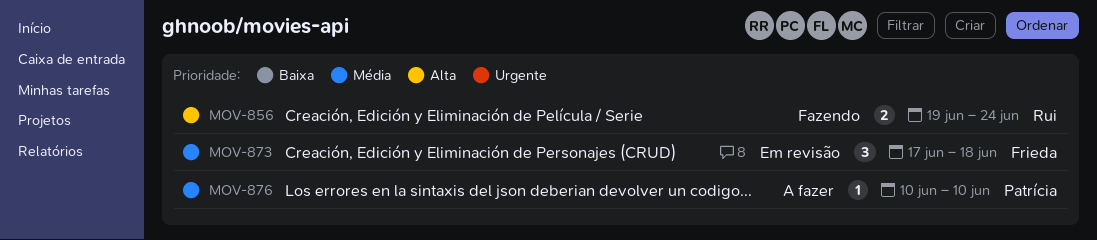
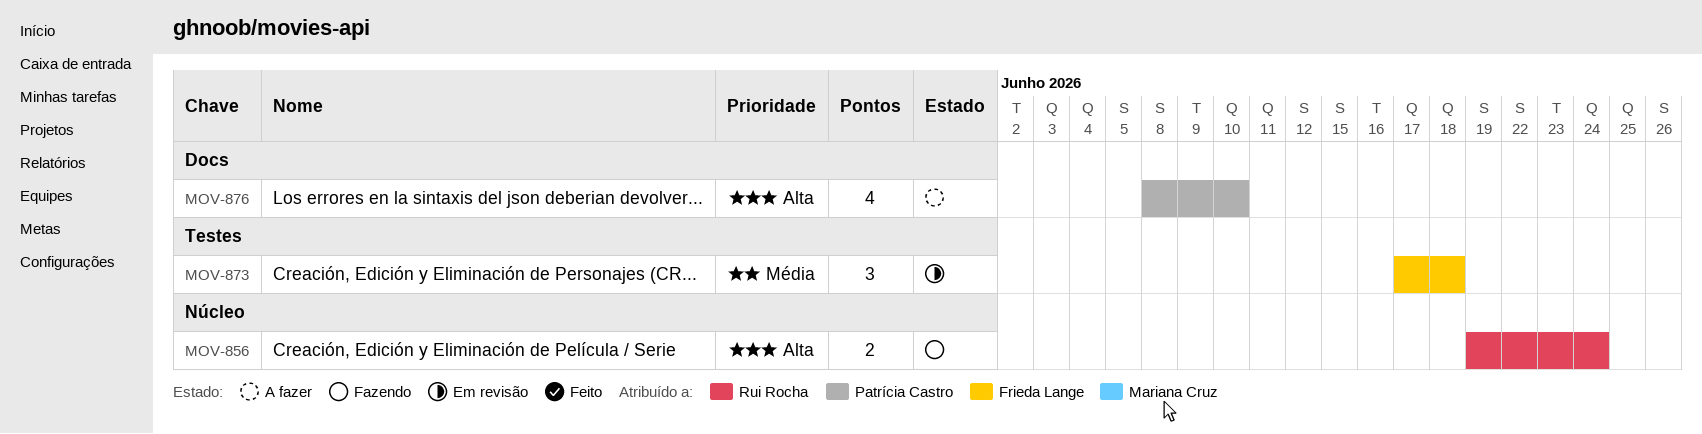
MOV-876, priority: Média -> Alta
MOV-876, estimate: 1 -> 4
MOV-876, start: Jun 10 -> Jun 8

